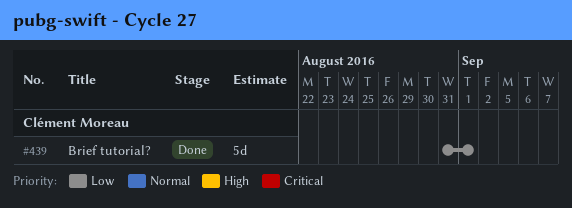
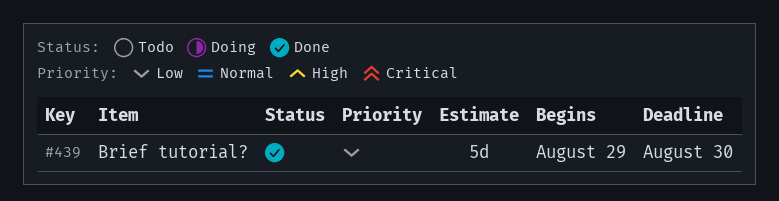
#439, start: Aug 31 -> Aug 29
#439, due: Sep 1 -> Aug 30

